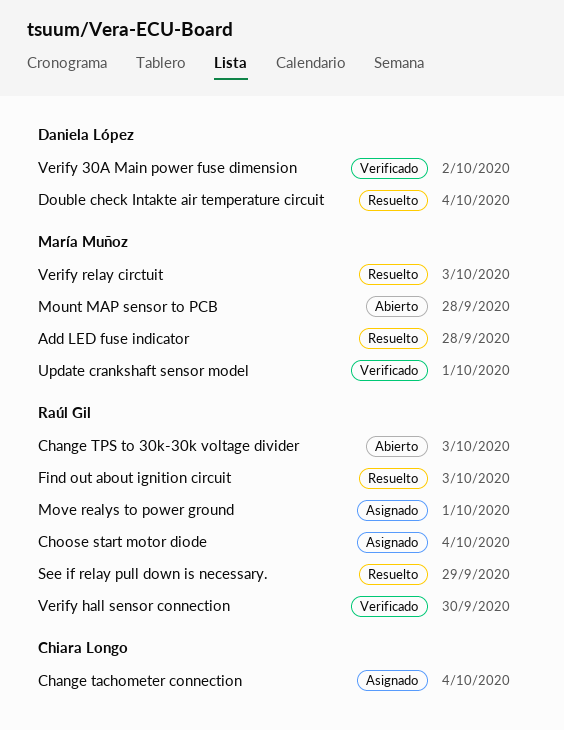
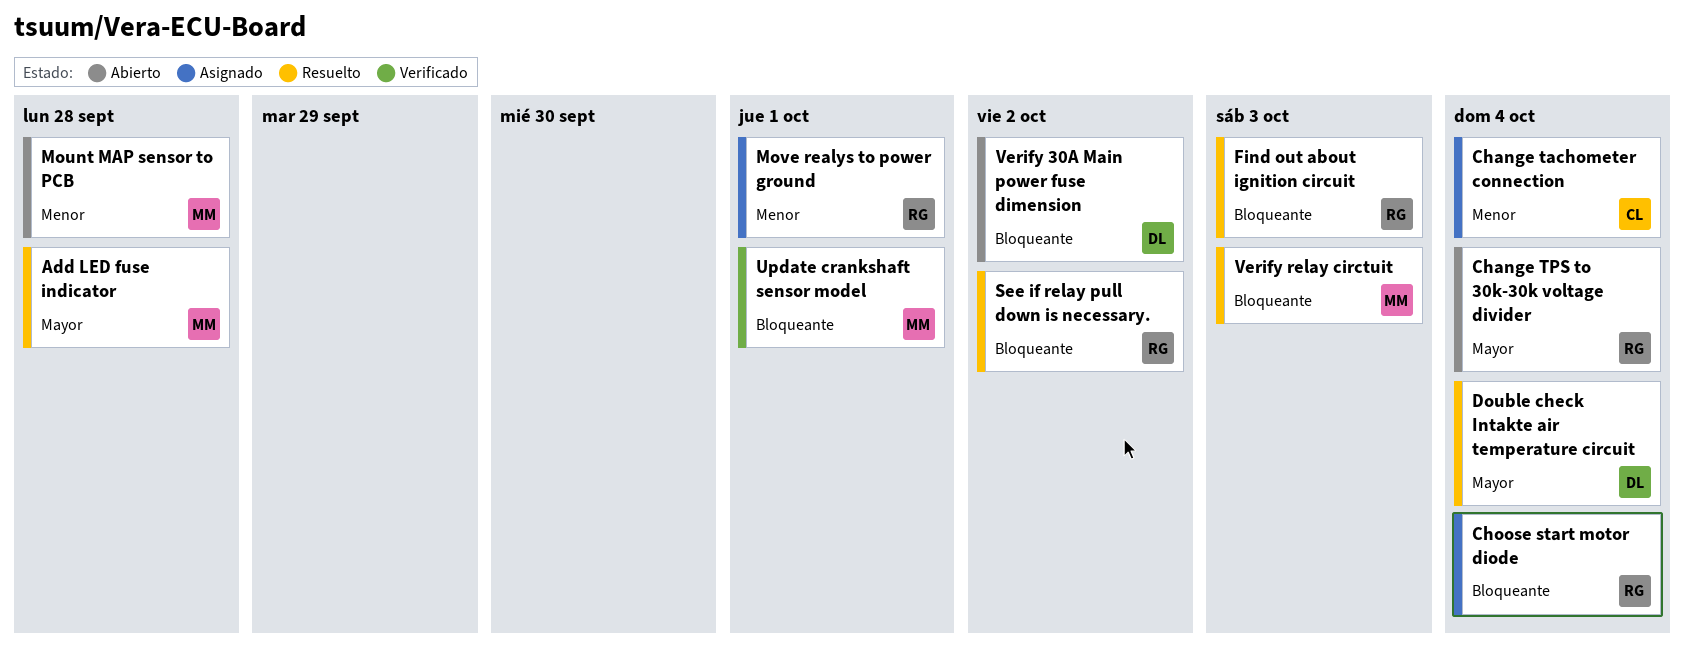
Change TPS to 30k-30k voltage divider, due: Oct 3 -> Oct 4
See if relay pull down is necessary., due: Sep 29 -> Oct 2
Verify 30A Main power fuse dimension, status: Verificado -> Abierto
Verify hall sensor connection: present -> none

